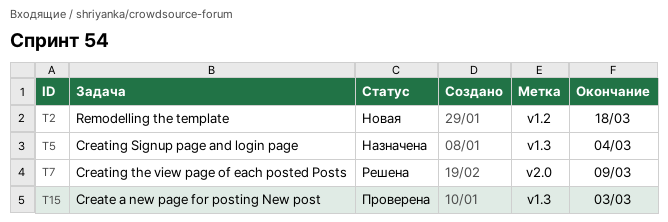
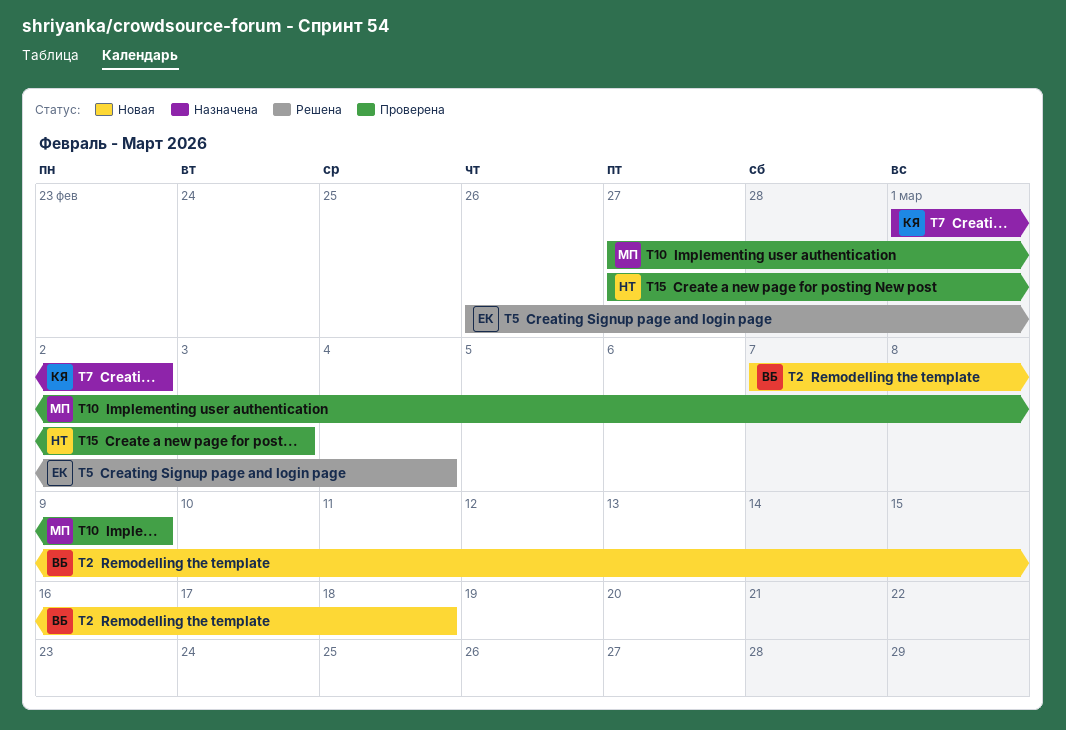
T5, status: Назначена -> Решена
T7, status: Решена -> Назначена
T7, due: Mar 9 -> Mar 2
T10: none -> present

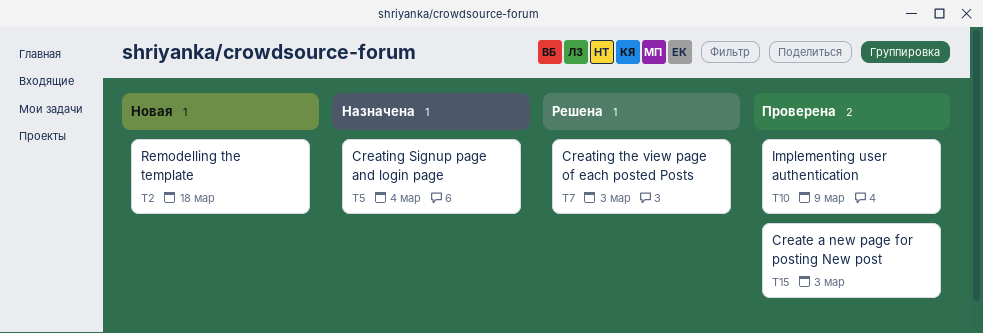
T5, status: Решена -> Назначена
T7, status: Назначена -> Решена
T7, due: Mar 2 -> Mar 3

